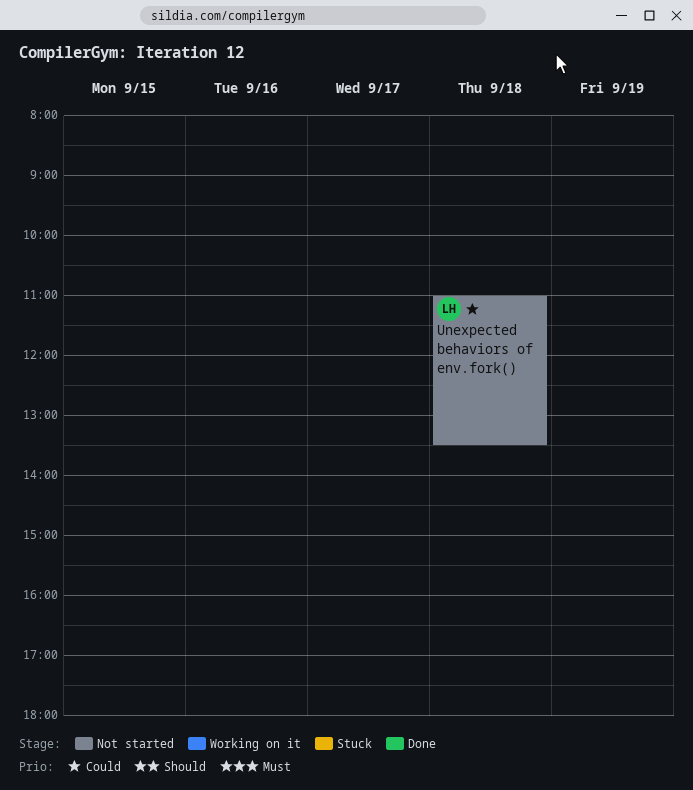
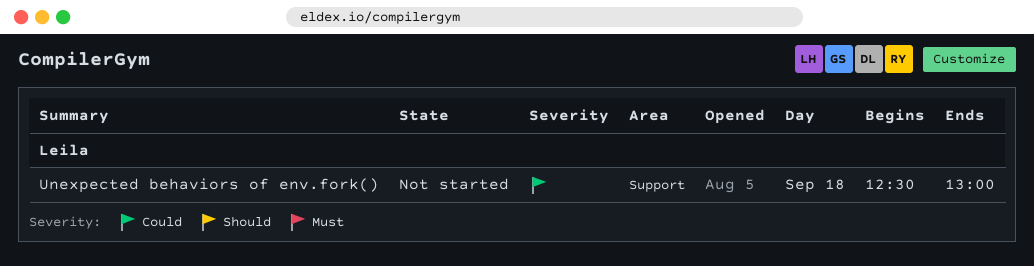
Unexpected behaviors of env.fork(), begins: 11:00 -> 12:30
Unexpected behaviors of env.fork(), ends: 13:30 -> 13:00

